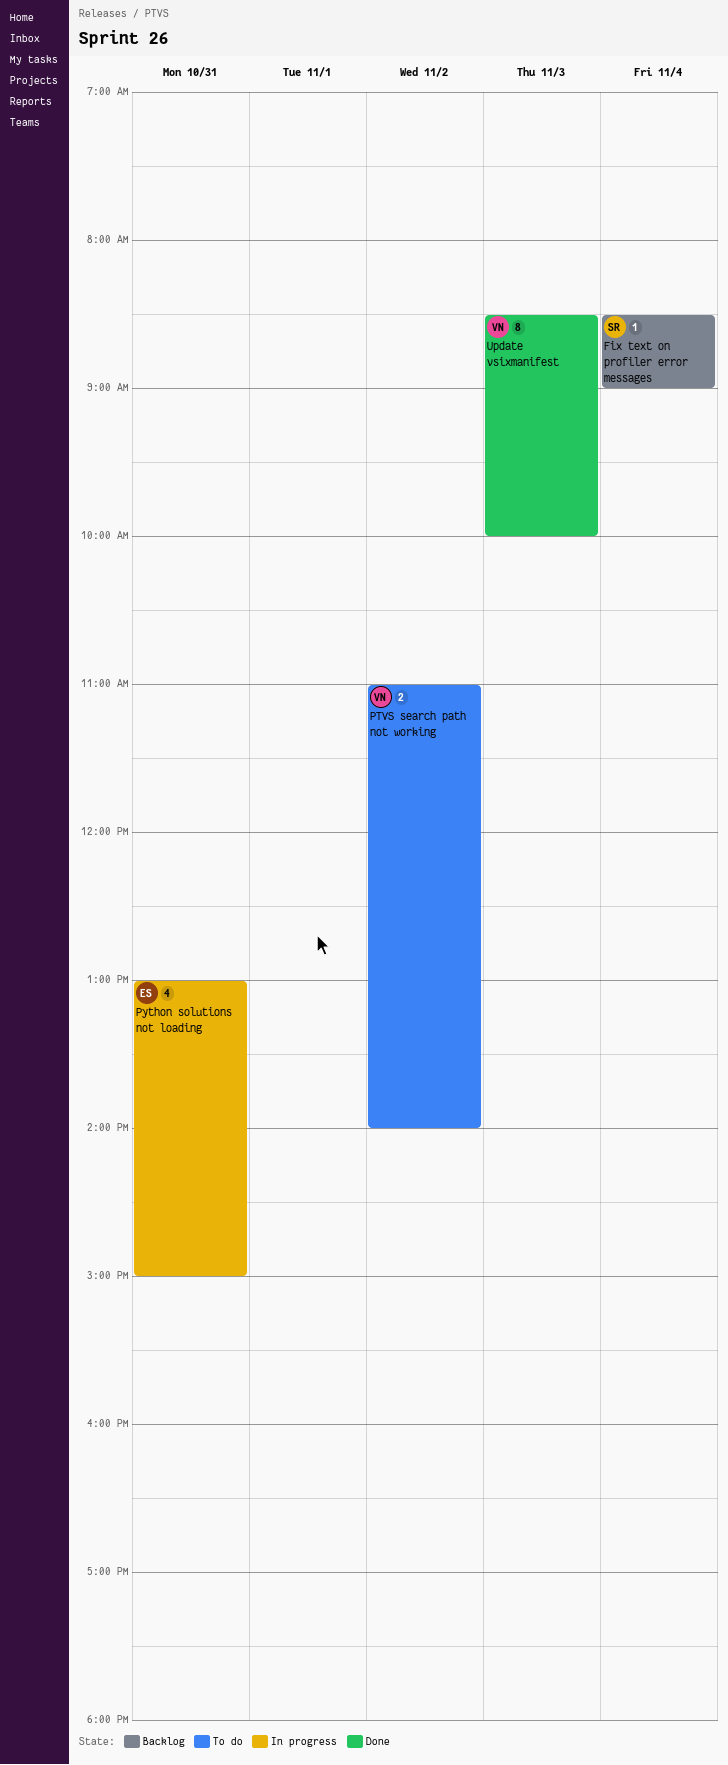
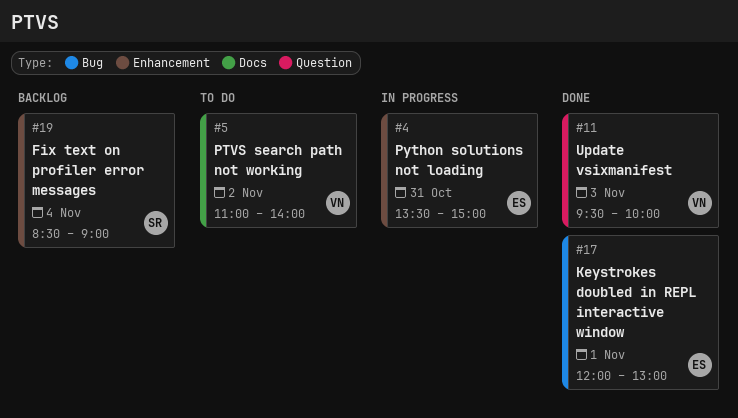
Keystrokes doubled in REPL interactive window: none -> present
Python solutions not loading, begins: 13:00 -> 13:30
Update vsixmanifest, begins: 08:30 -> 09:30

